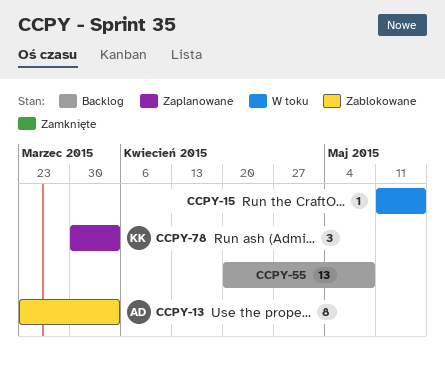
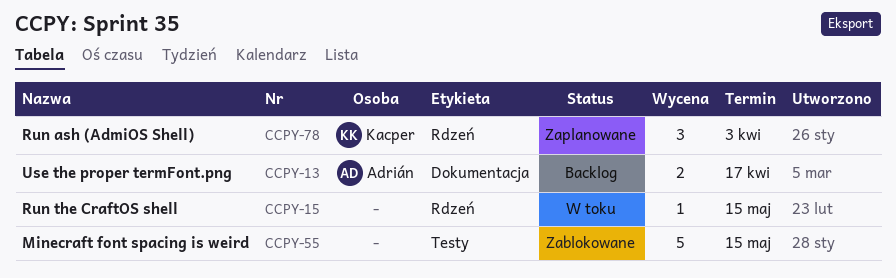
CCPY-13, status: Zablokowane -> Backlog
CCPY-13, estimate: 8 -> 2
CCPY-13, due: Apr 3 -> Apr 17
CCPY-55, status: Backlog -> Zablokowane
CCPY-55, estimate: 13 -> 5
CCPY-55, due: May 8 -> May 15

